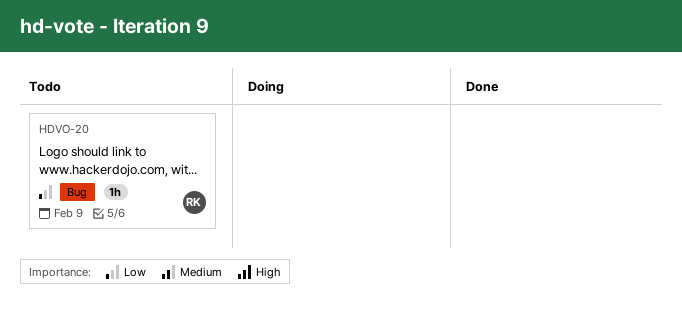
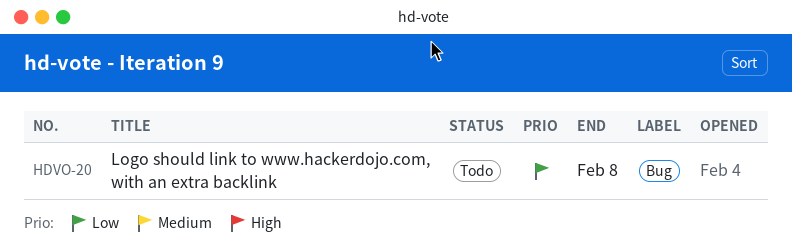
HDVO-20, due: Feb 9 -> Feb 8

